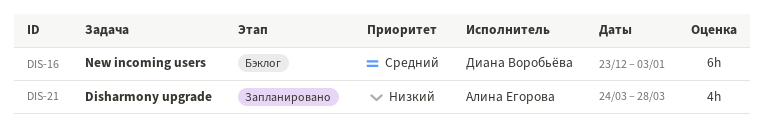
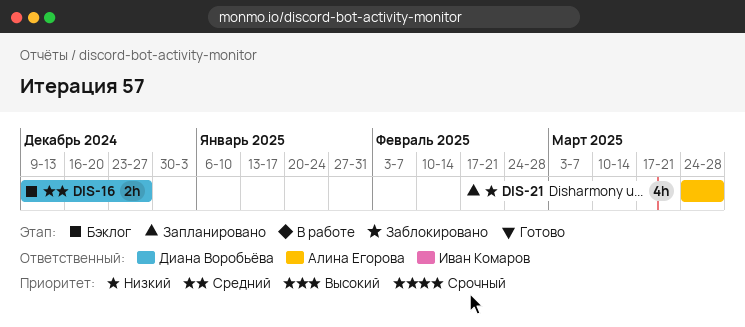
DIS-16, estimate: 6h -> 2h
DIS-16, start: Dec 23 -> Dec 9
DIS-16, due: Jan 3 -> Dec 27

